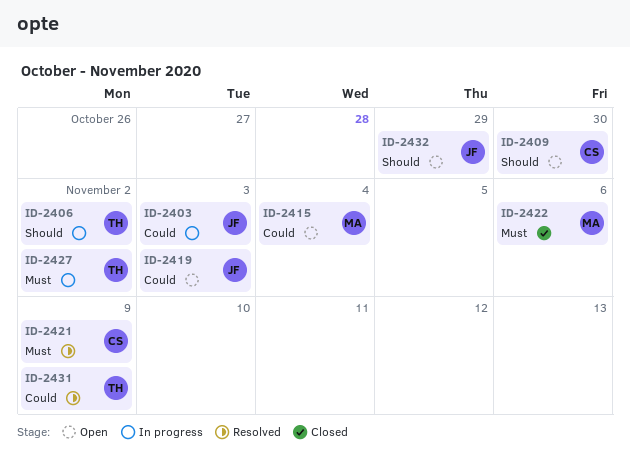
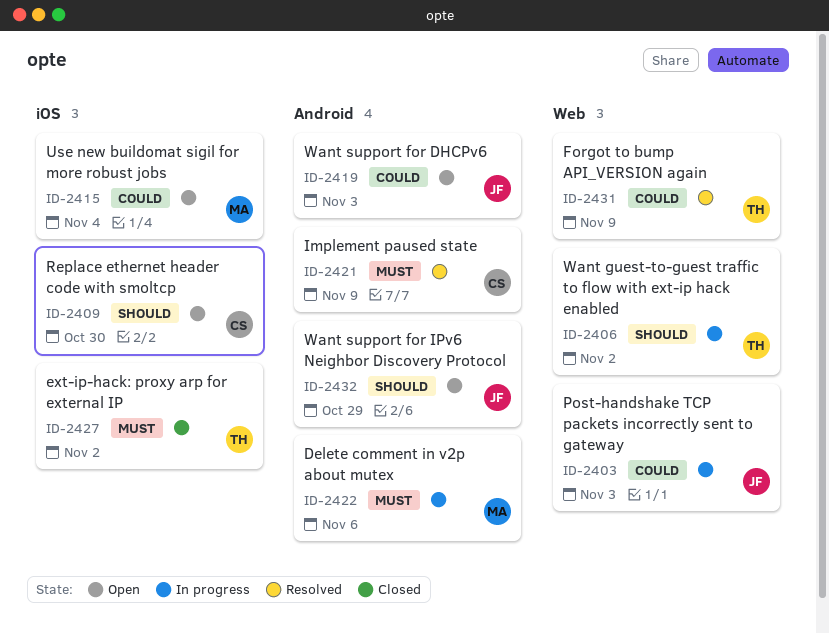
ID-2422, status: Closed -> In progress
ID-2427, status: In progress -> Closed

